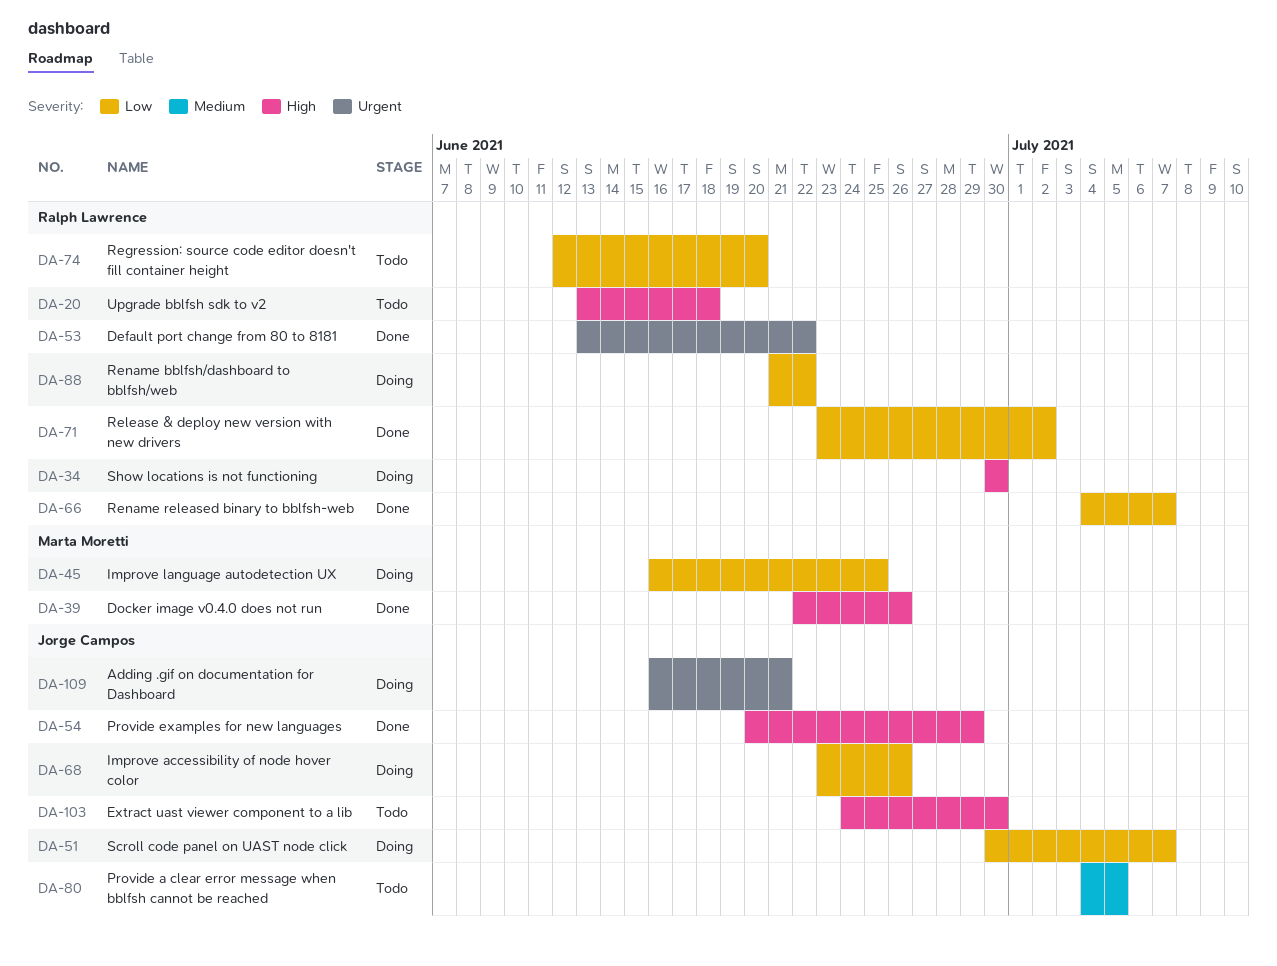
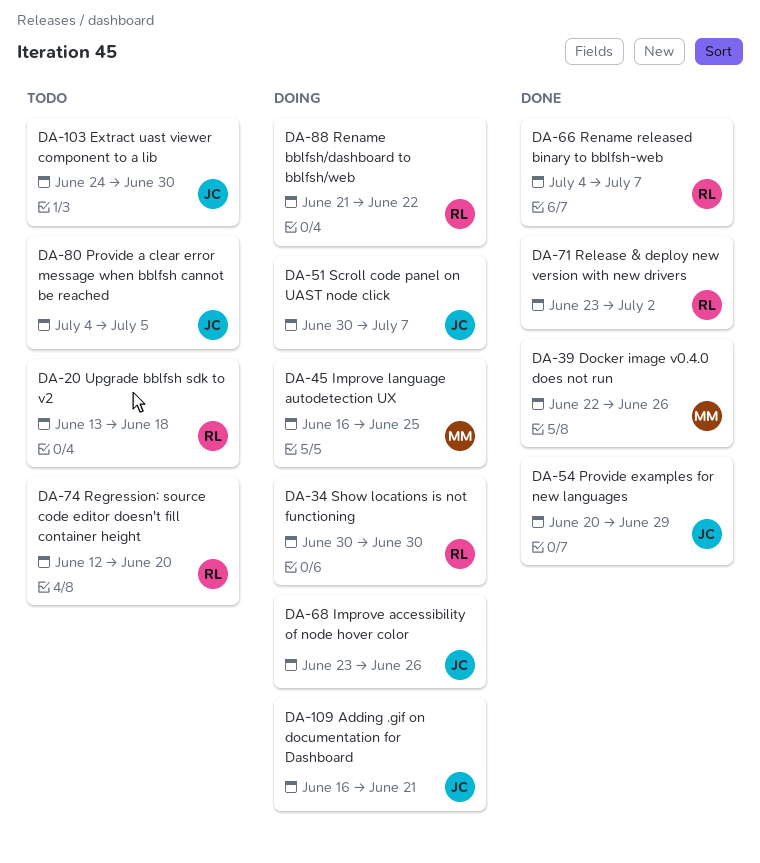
DA-53: present -> none

